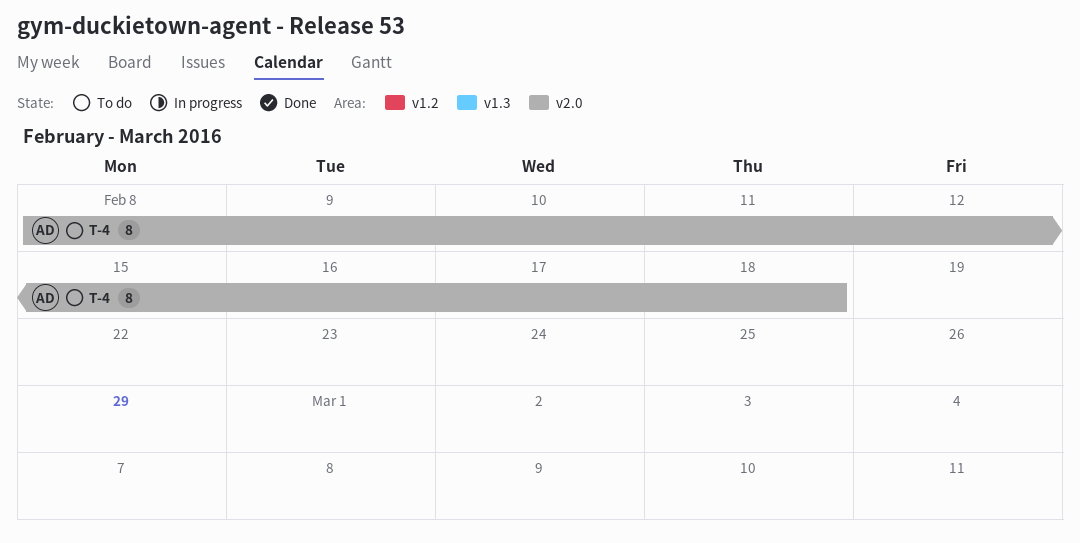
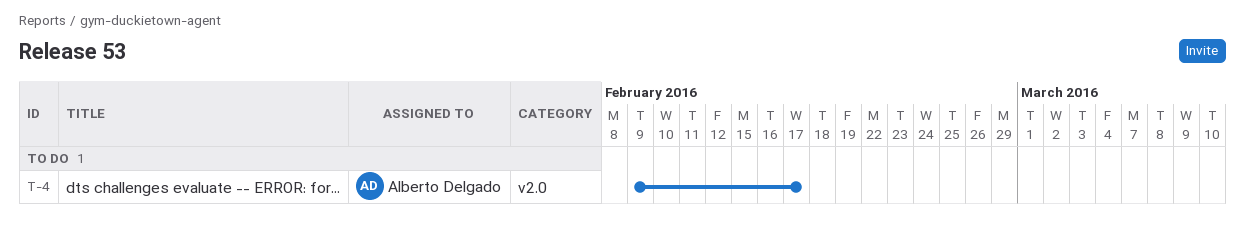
T-4, start: Feb 8 -> Feb 9
T-4, due: Feb 18 -> Feb 17

